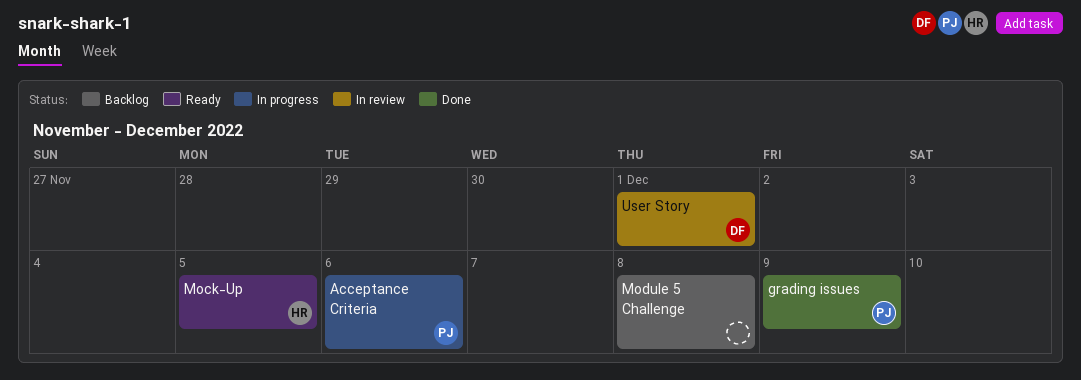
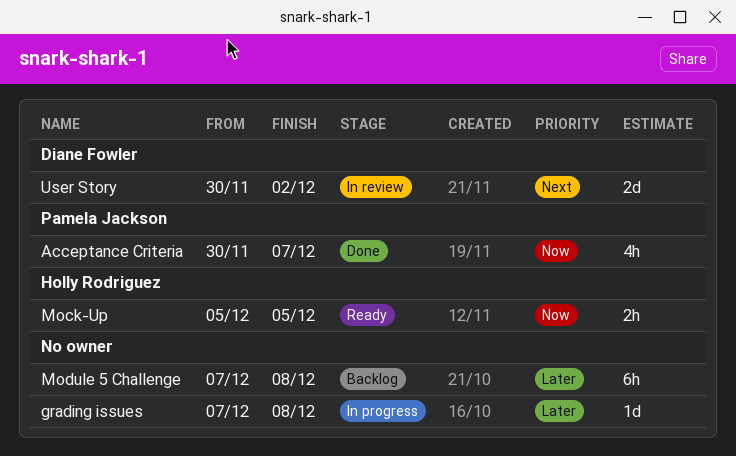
Acceptance Criteria, status: In progress -> Done
Acceptance Criteria, due: Dec 6 -> Dec 7
grading issues, status: Done -> In progress
grading issues, owner: Pamela Jackson -> none
grading issues, due: Dec 9 -> Dec 8
User Story, due: Dec 1 -> Dec 2

